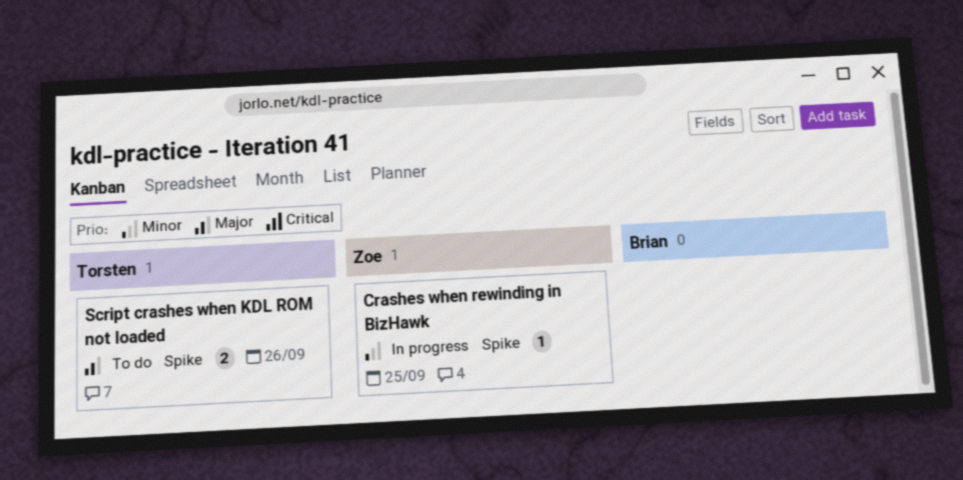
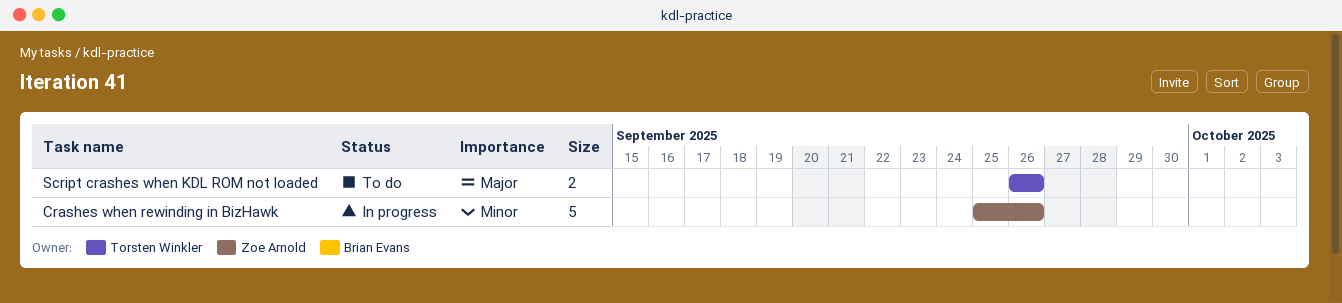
Crashes when rewinding in BizHawk, estimate: 1 -> 5
Crashes when rewinding in BizHawk, due: Sep 25 -> Sep 26

